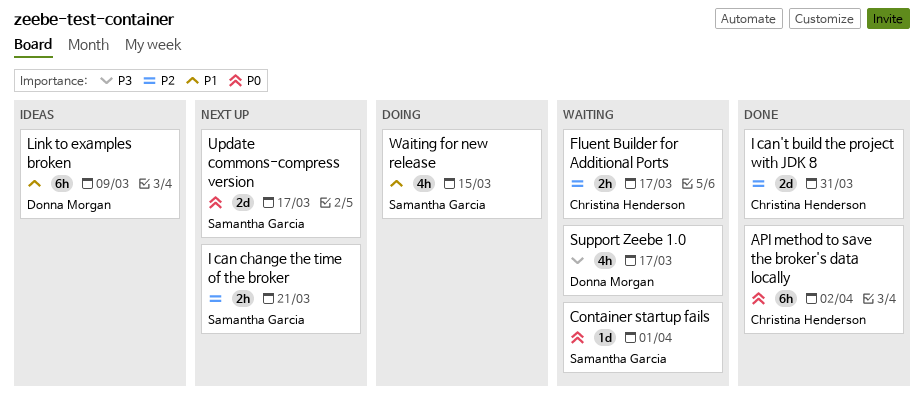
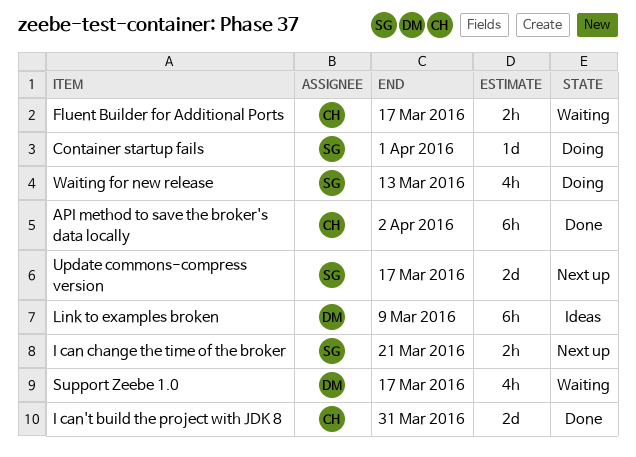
Container startup fails, status: Waiting -> Doing
Waiting for new release, due: Mar 15 -> Mar 13

